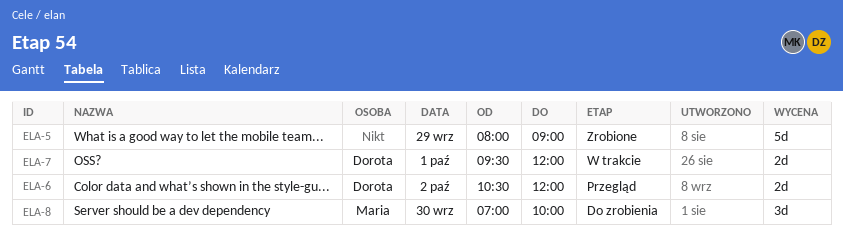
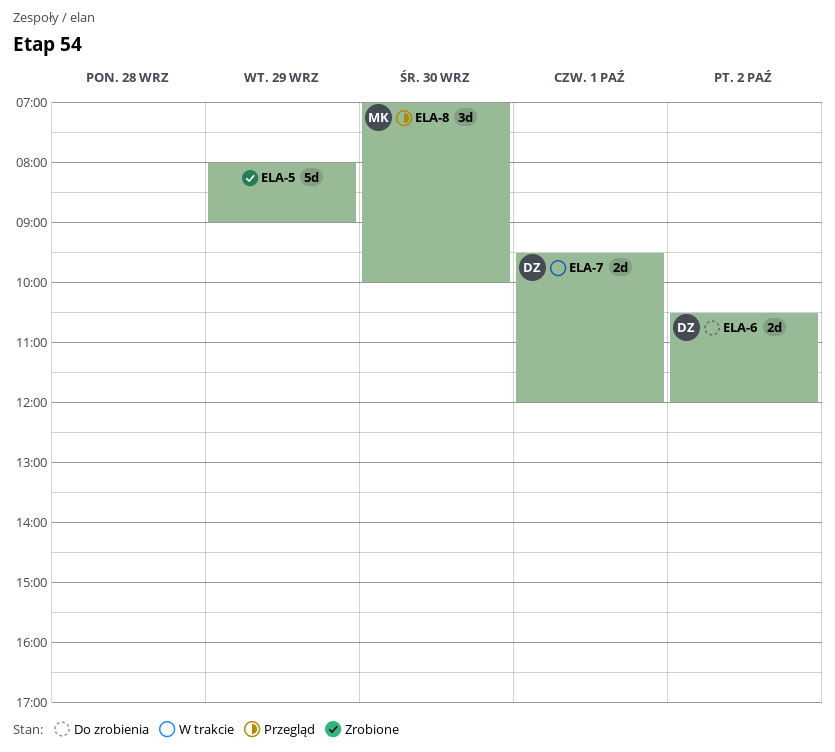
ELA-6, status: Przegląd -> Do zrobienia
ELA-8, status: Do zrobienia -> Przegląd

